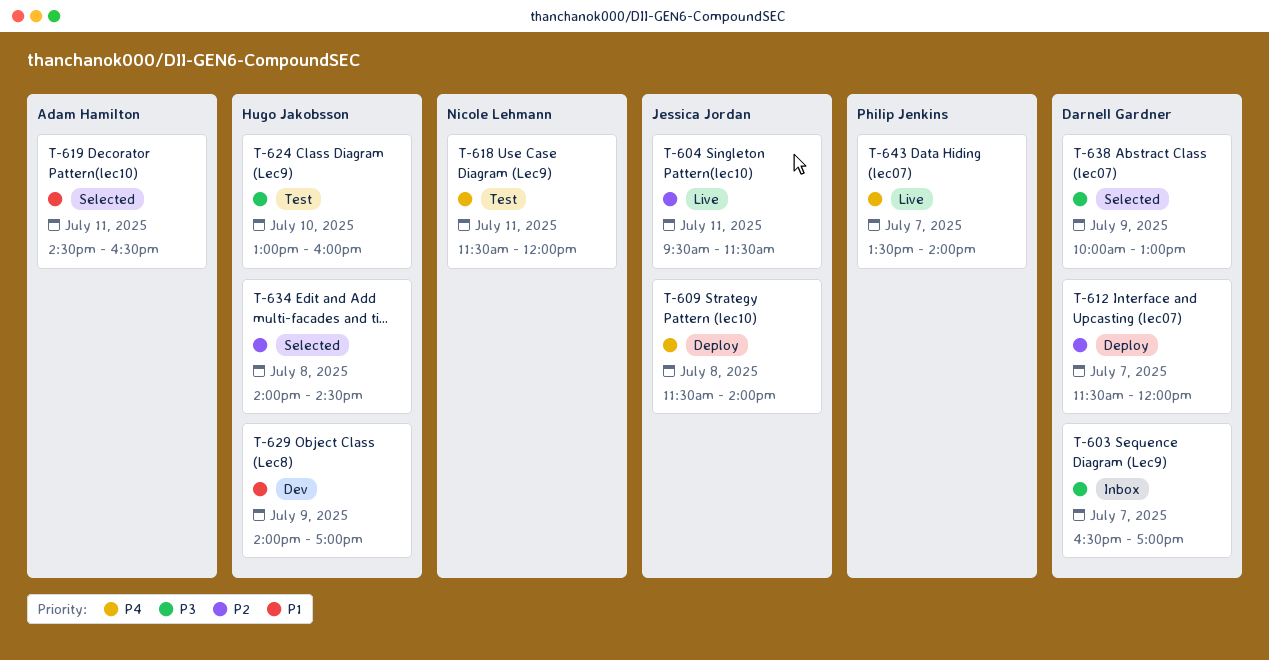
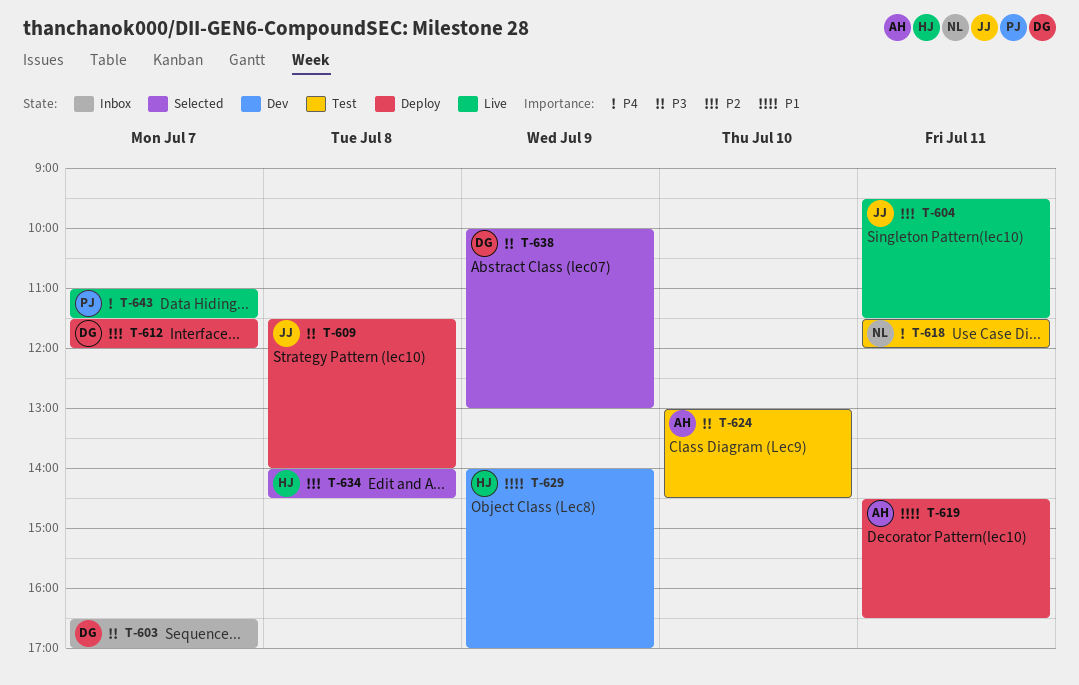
T-609, priority: P4 -> P3
T-619, status: Selected -> Deploy
T-624, owner: Hugo Jakobsson -> Adam Hamilton
T-624, ends: 16:00 -> 14:30
T-643, begins: 13:30 -> 11:00
T-643, ends: 14:00 -> 11:30

